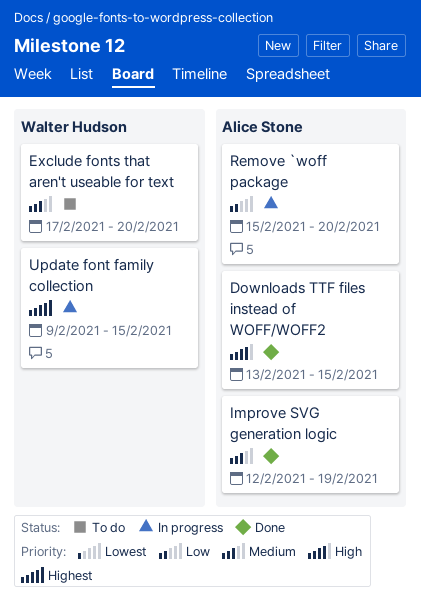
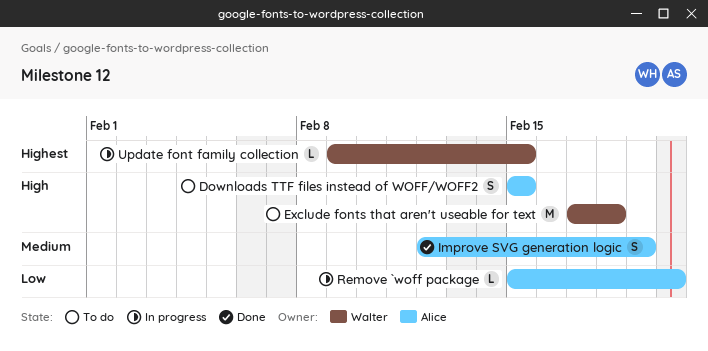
Downloads TTF files instead of WOFF/WOFF2, status: Done -> To do
Downloads TTF files instead of WOFF/WOFF2, start: Feb 13 -> Feb 15
Exclude fonts that aren't useable for text, priority: Medium -> High
Exclude fonts that aren't useable for text, due: Feb 20 -> Feb 18

